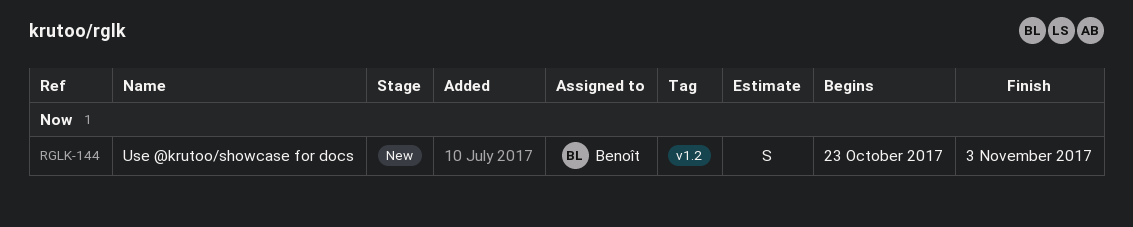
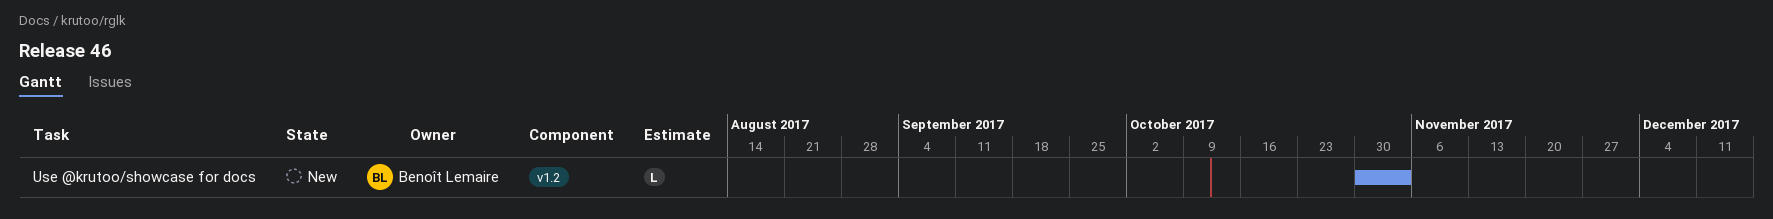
Use @krutoo/showcase for docs, estimate: S -> L
Use @krutoo/showcase for docs, start: Oct 23 -> Oct 30

